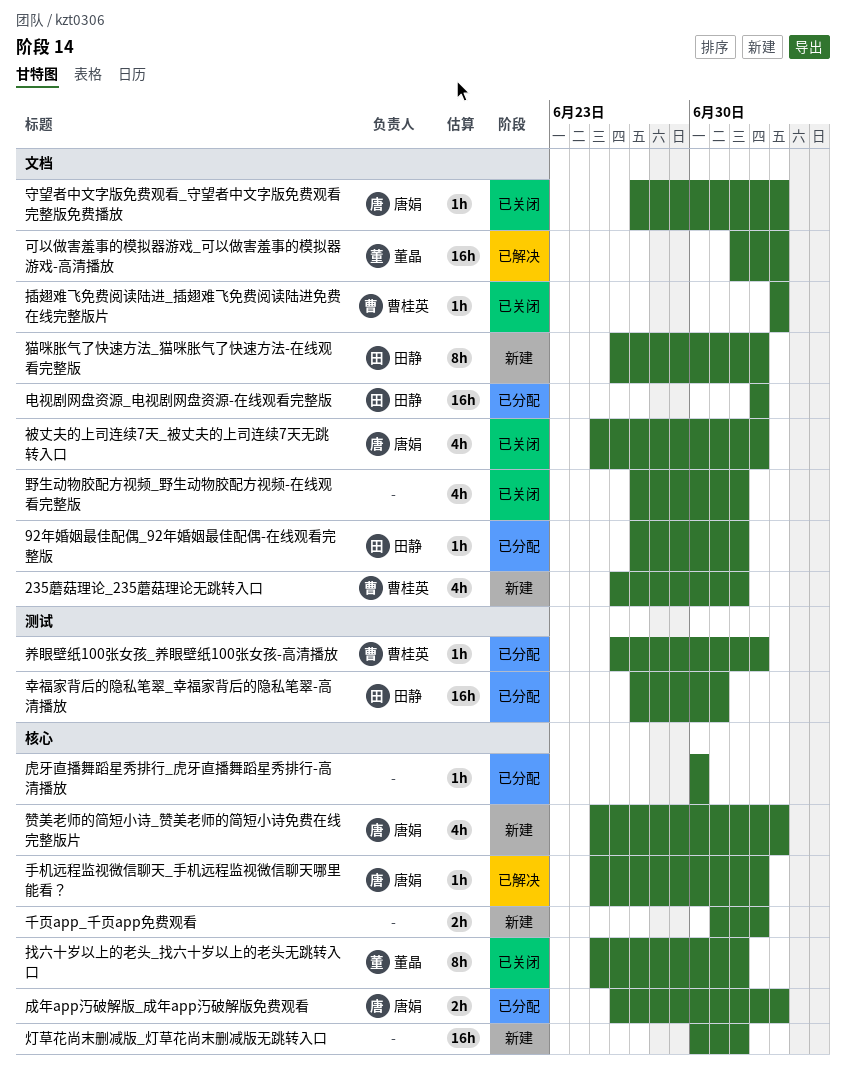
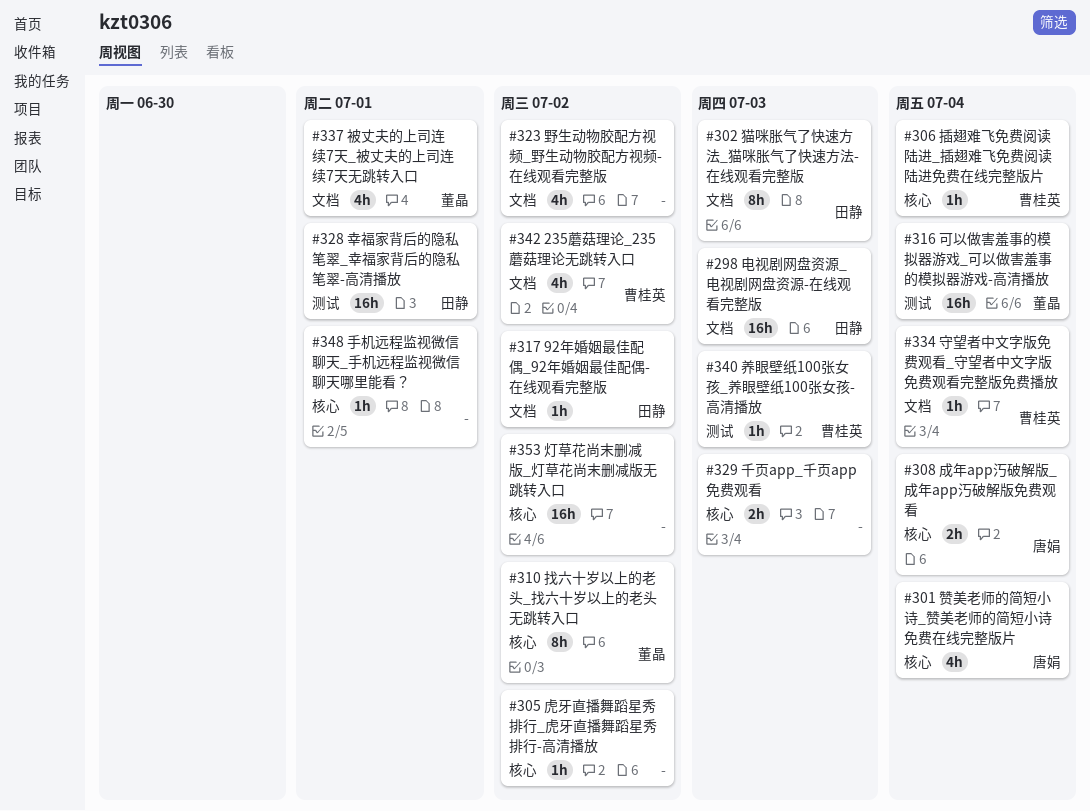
可以做害羞事的模拟器游戏_可以做害羞事的模拟器游戏-高清播放, label: 文档 -> 测试
守望者中文字版免费观看_守望者中文字版免费观看完整版免费播放, owner: 唐娟 -> 曹桂英
手机远程监视微信聊天_手机远程监视微信聊天哪里能看？, owner: 唐娟 -> none
手机远程监视微信聊天_手机远程监视微信聊天哪里能看？, due: Jul 3 -> Jul 1
插翅难飞免费阅读陆进_插翅难飞免费阅读陆进免费在线完整版片, label: 文档 -> 核心
虎牙直播舞蹈星秀排行_虎牙直播舞蹈星秀排行-高清播放, due: Jun 30 -> Jul 2
被丈夫的上司连续7天_被丈夫的上司连续7天无跳转入口, owner: 唐娟 -> 董晶
被丈夫的上司连续7天_被丈夫的上司连续7天无跳转入口, due: Jul 3 -> Jul 1

